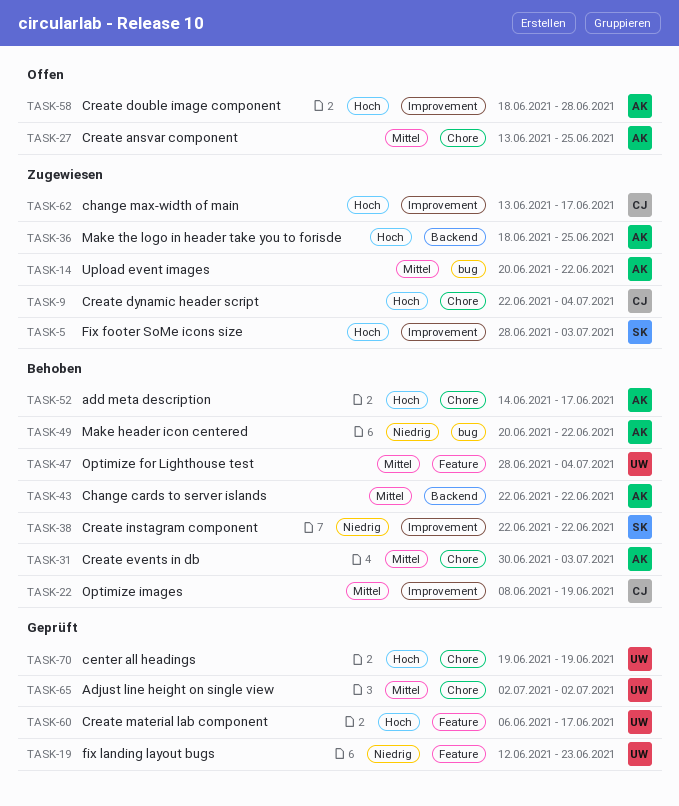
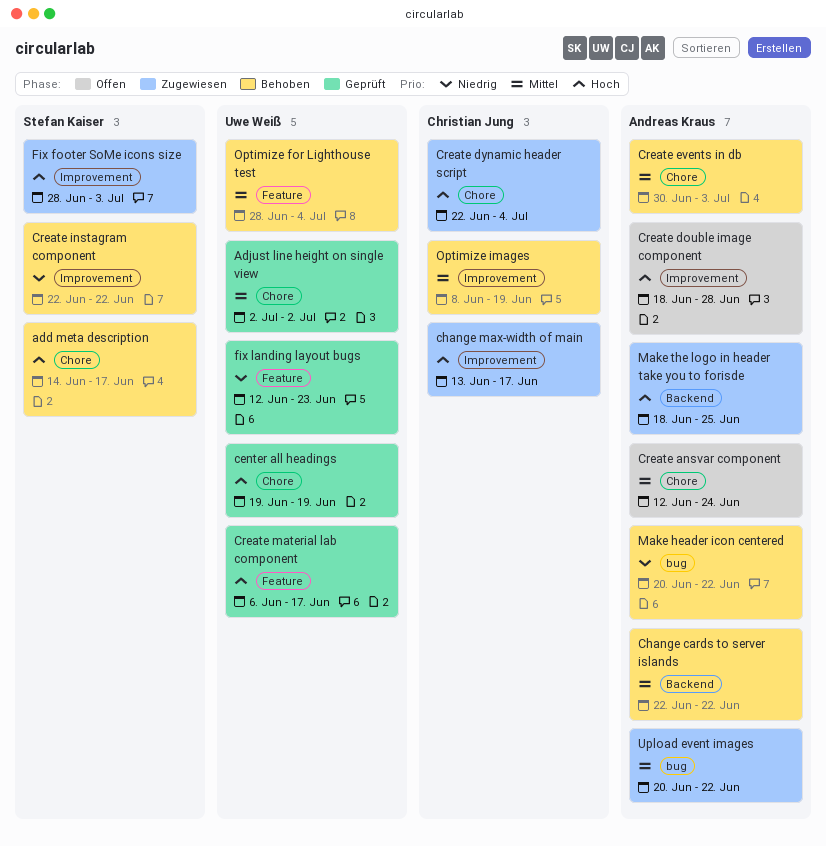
add meta description, owner: Andreas Kraus -> Stefan Kaiser
Create ansvar component, start: Jun 13 -> Jun 12
Create ansvar component, due: Jun 25 -> Jun 24

